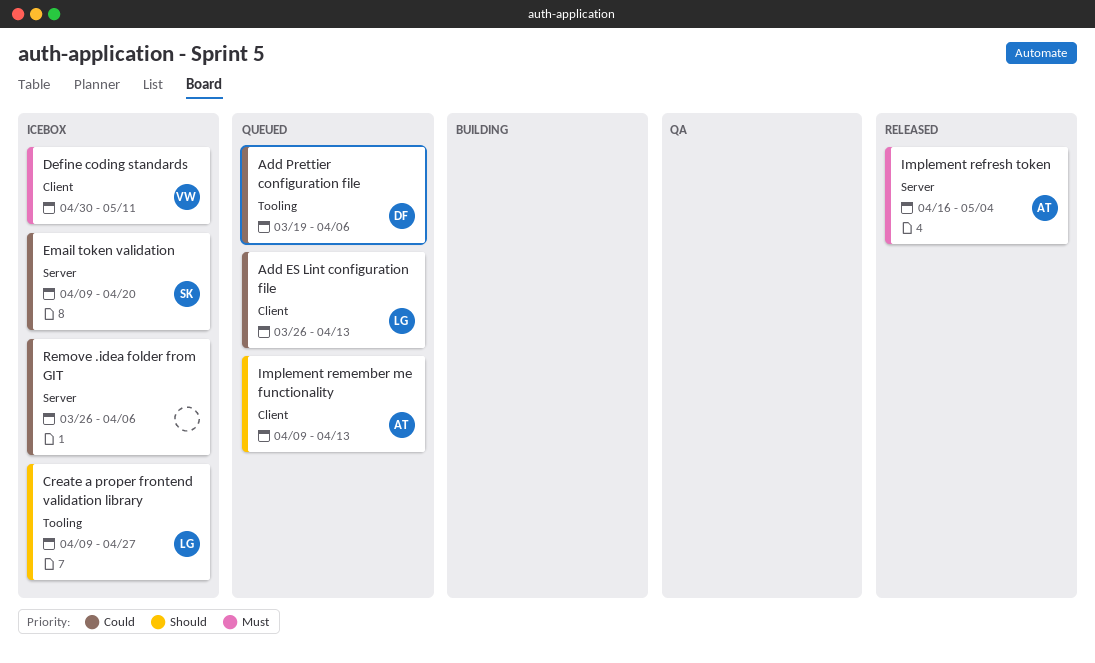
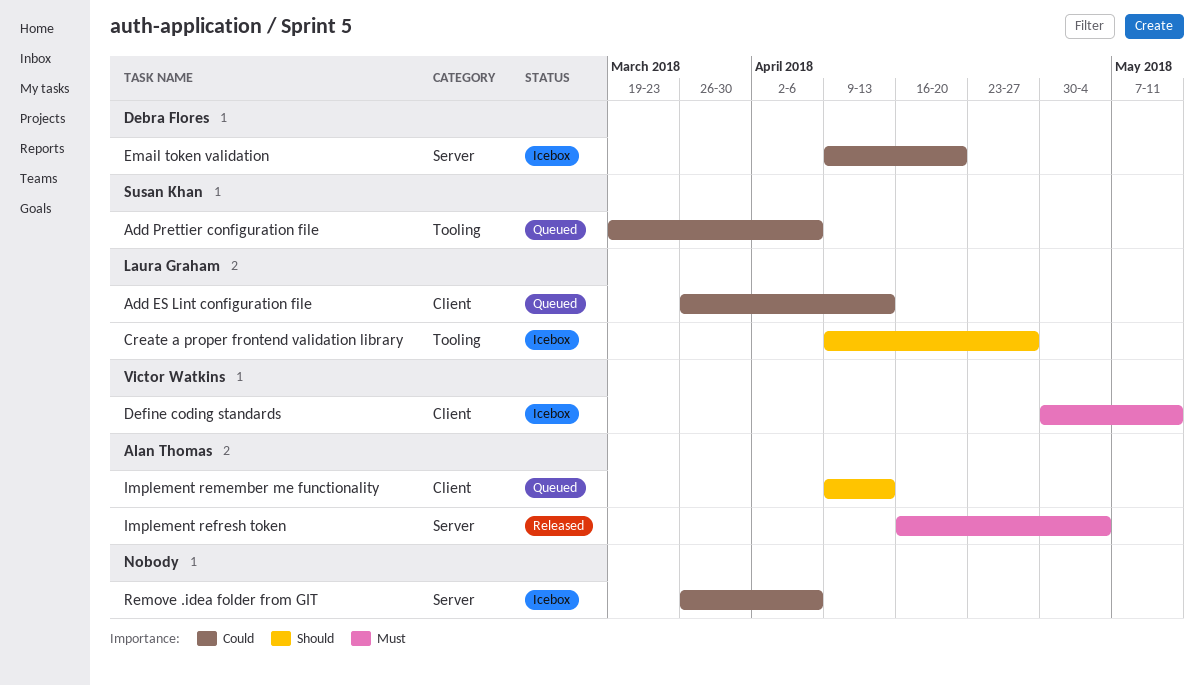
Add Prettier configuration file, owner: Debra Flores -> Susan Khan
Email token validation, owner: Susan Khan -> Debra Flores

